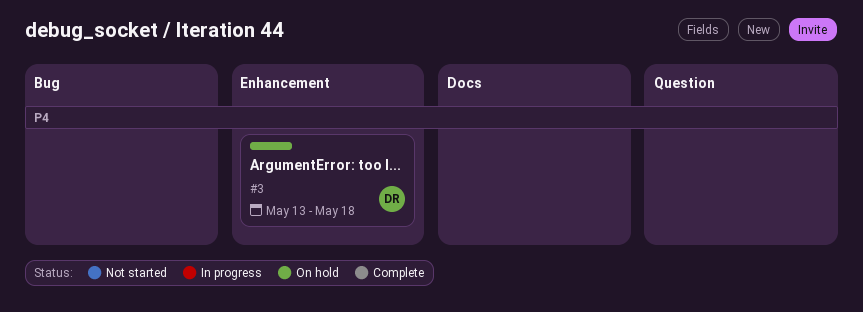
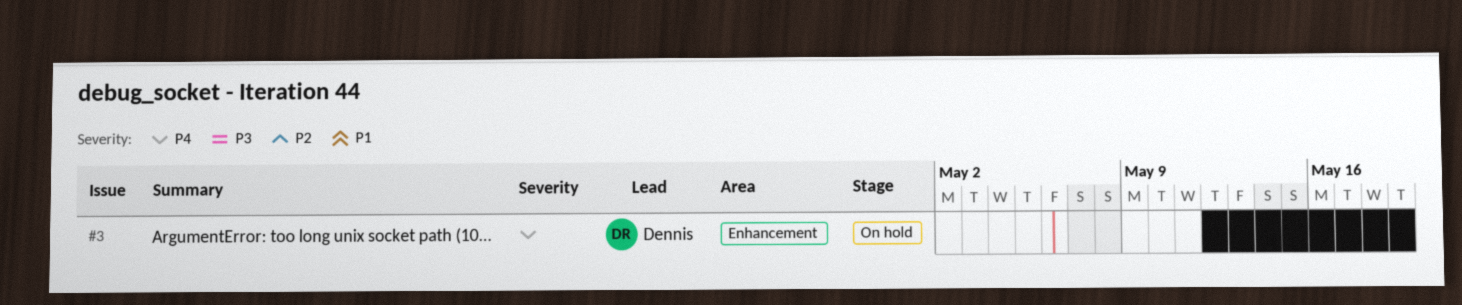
#3, start: May 13 -> May 12
#3, due: May 18 -> May 19

